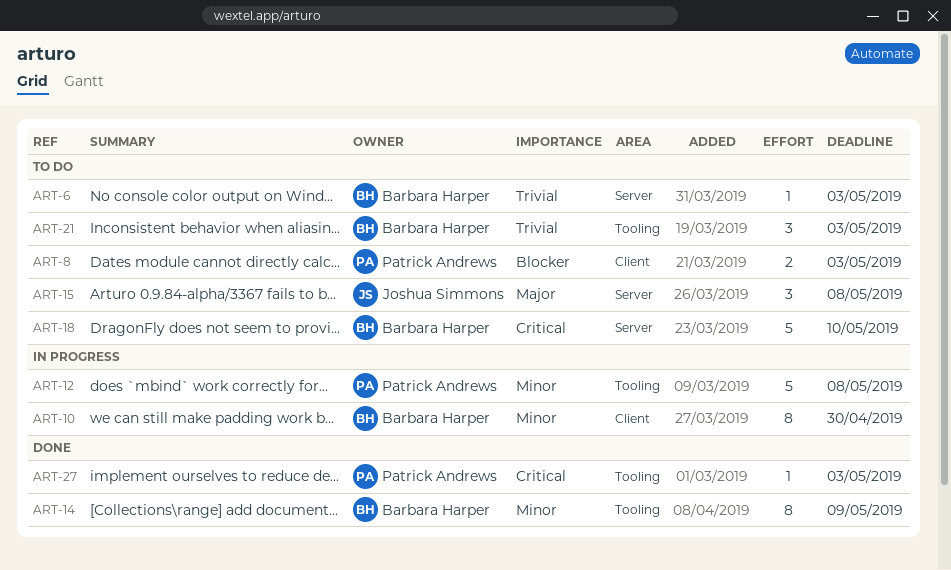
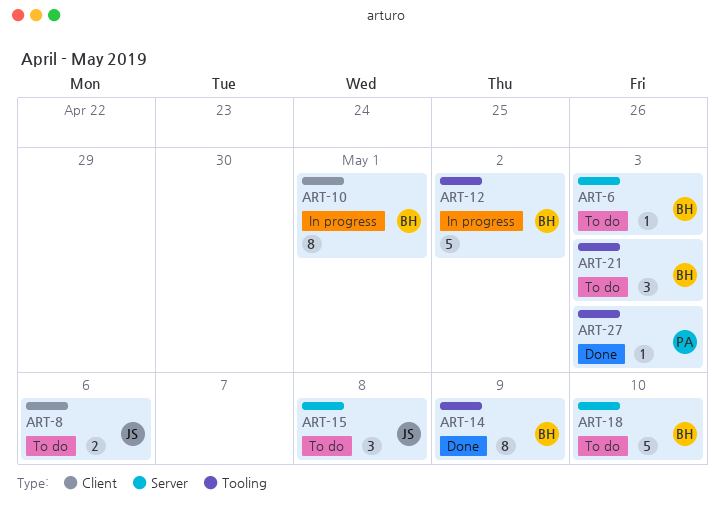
ART-8, owner: Patrick Andrews -> Joshua Simmons
ART-8, due: May 3 -> May 6
ART-10, due: Apr 30 -> May 1
ART-12, owner: Patrick Andrews -> Barbara Harper
ART-12, due: May 8 -> May 2

